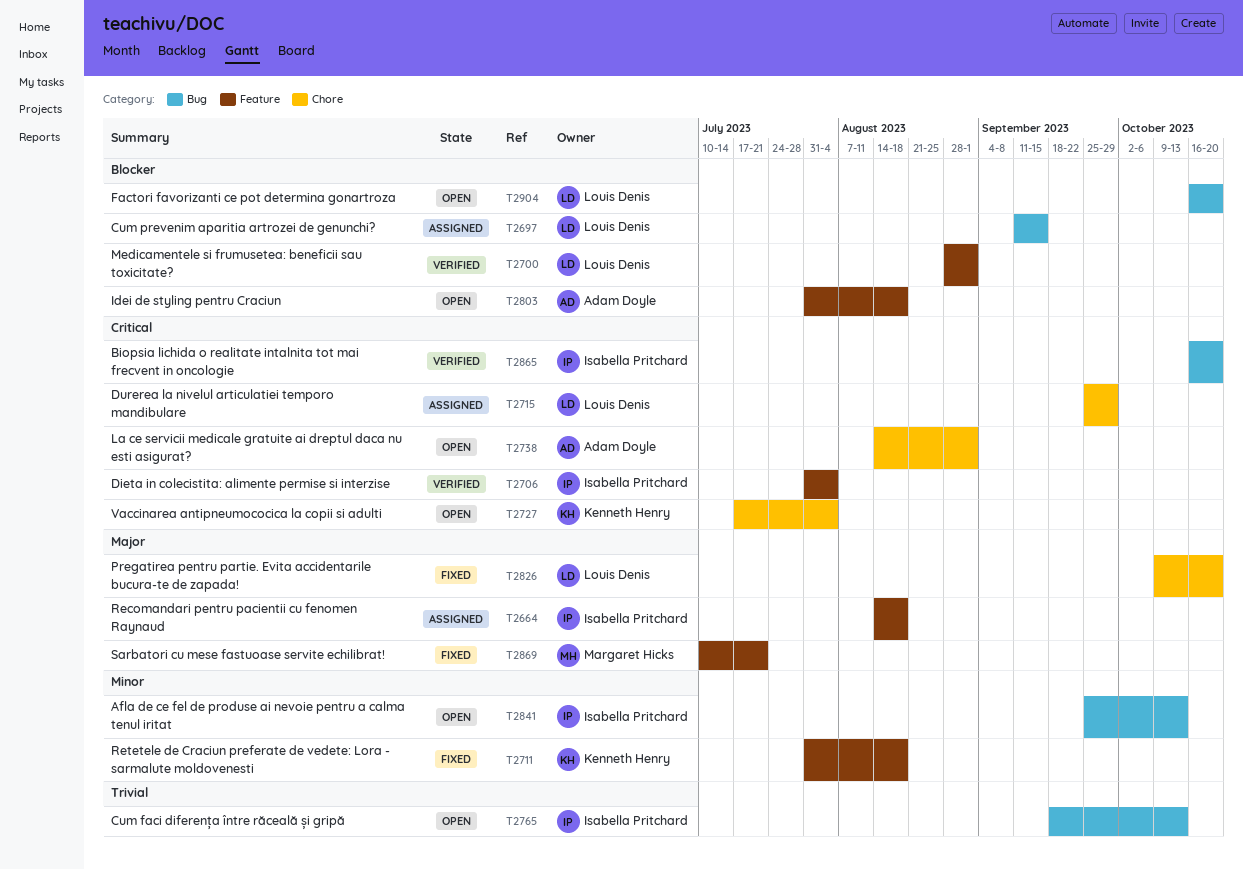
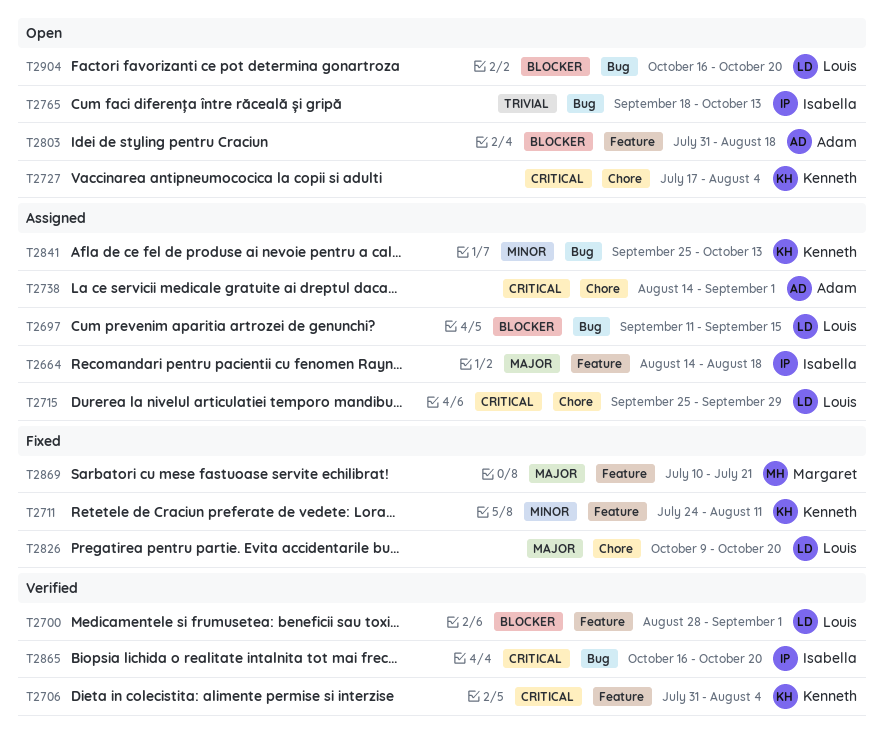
T2706, owner: Isabella Pritchard -> Kenneth Henry
T2711, start: Jul 31 -> Jul 24
T2711, due: Aug 18 -> Aug 11
T2738, status: Open -> Assigned
T2841, status: Open -> Assigned
T2841, owner: Isabella Pritchard -> Kenneth Henry

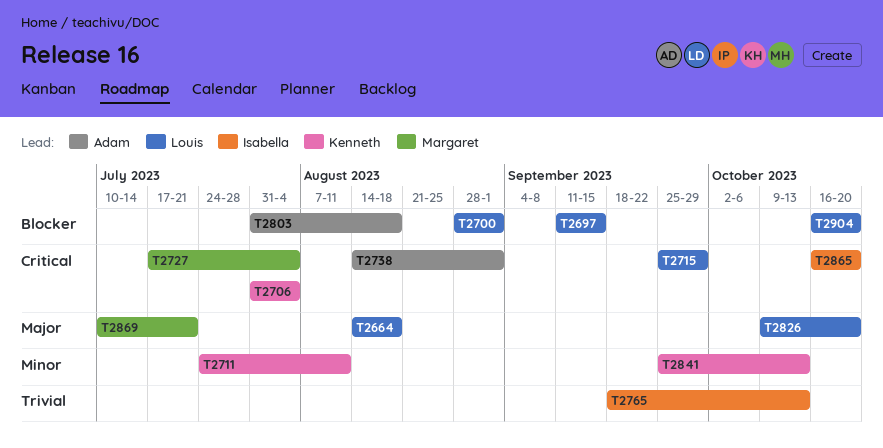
T2664, owner: Isabella -> Louis
T2727, owner: Kenneth -> Margaret

